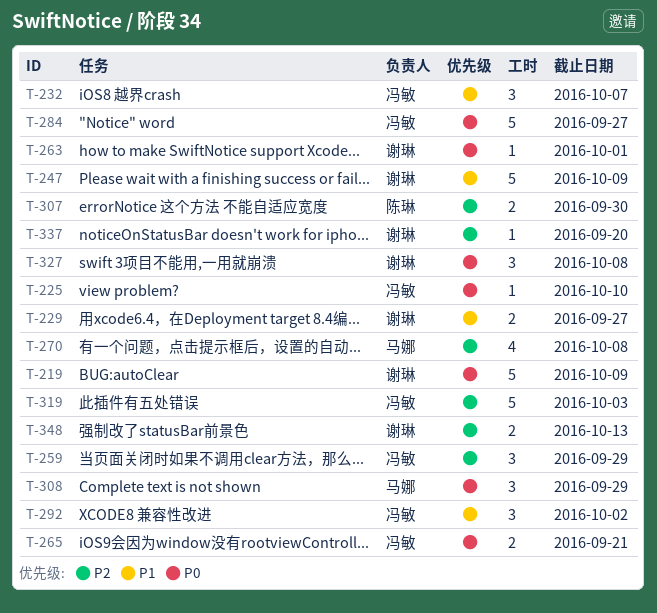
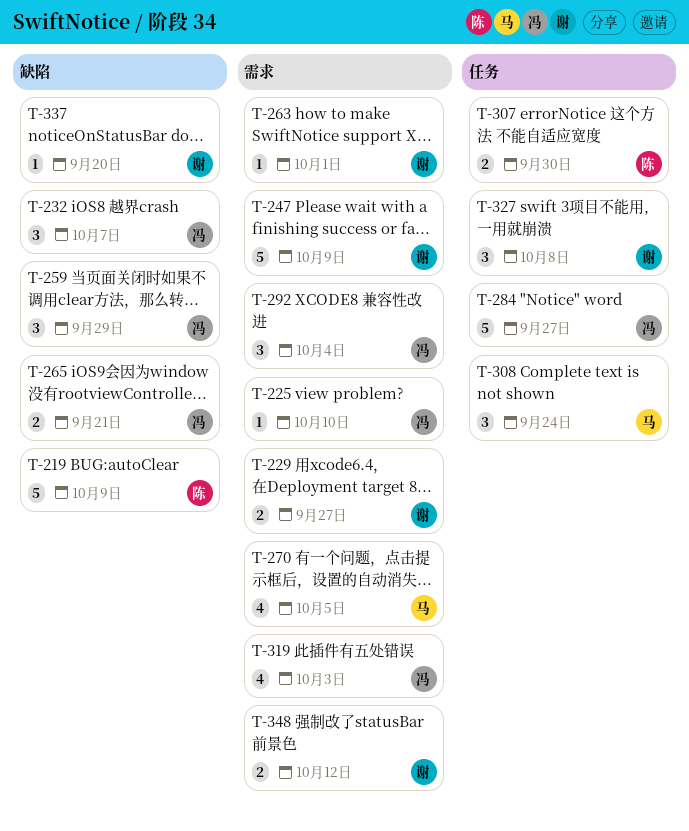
T-219, owner: 谢琳 -> 陈琳
T-270, due: Oct 8 -> Oct 5
T-292, due: Oct 2 -> Oct 4
T-308, due: Sep 29 -> Sep 24
T-319, estimate: 5 -> 4
T-348, due: Oct 13 -> Oct 12

